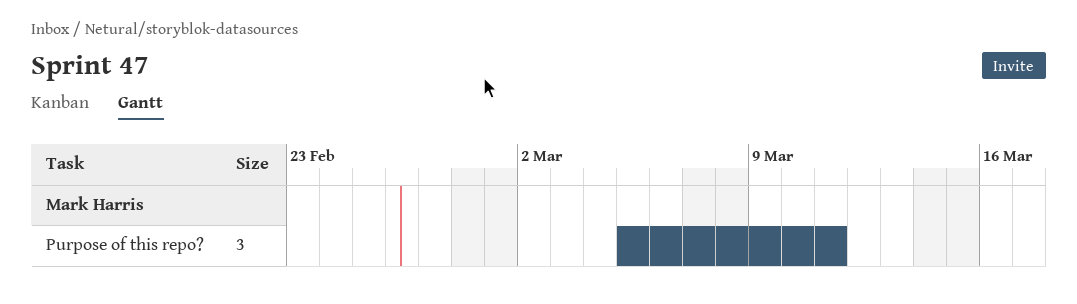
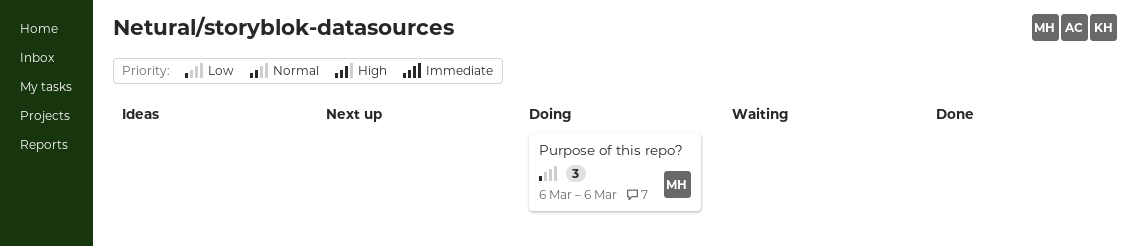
Purpose of this repo?, start: Mar 5 -> Mar 6
Purpose of this repo?, due: Mar 11 -> Mar 6

